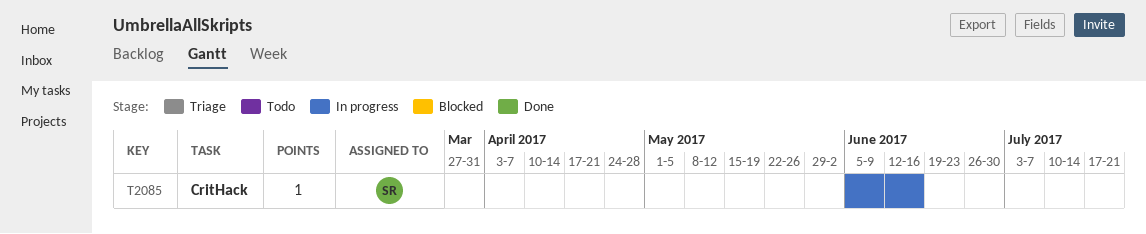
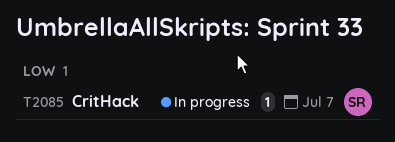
T2085, due: Jun 16 -> Jul 7

